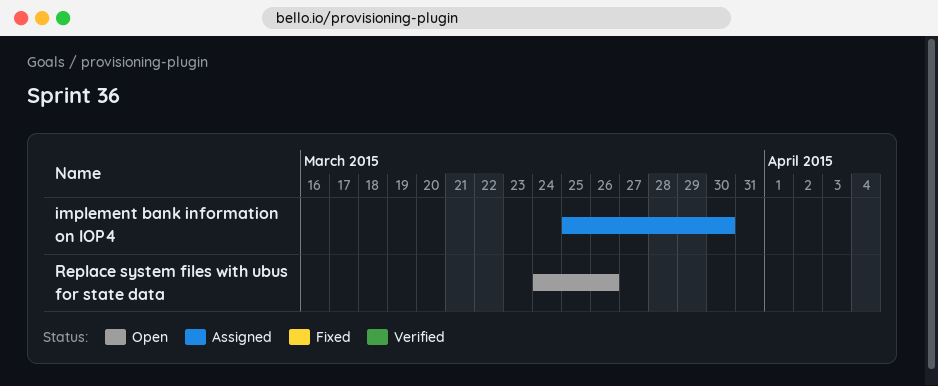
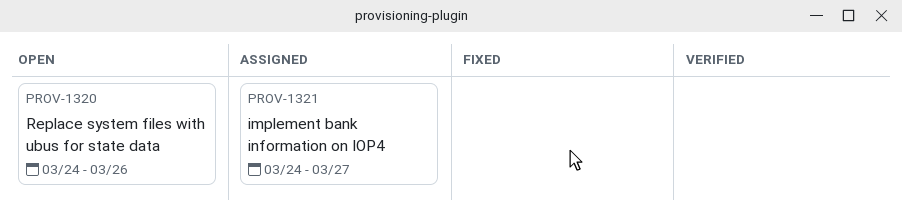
implement bank information on IOP4, start: Mar 25 -> Mar 24
implement bank information on IOP4, due: Mar 30 -> Mar 27

